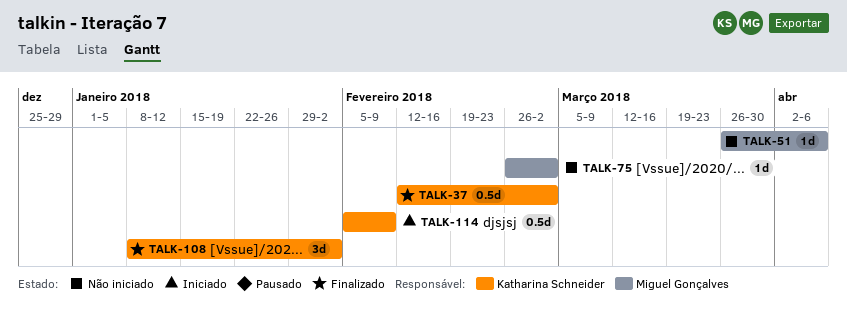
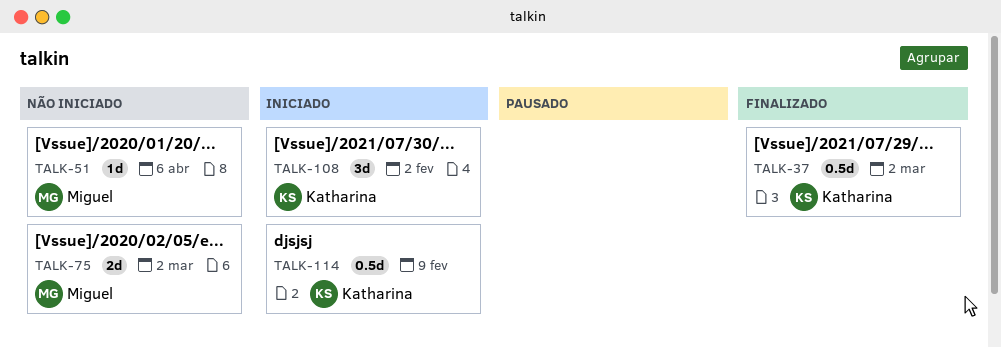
TALK-75, estimate: 1d -> 2d
TALK-108, status: Finalizado -> Iniciado

